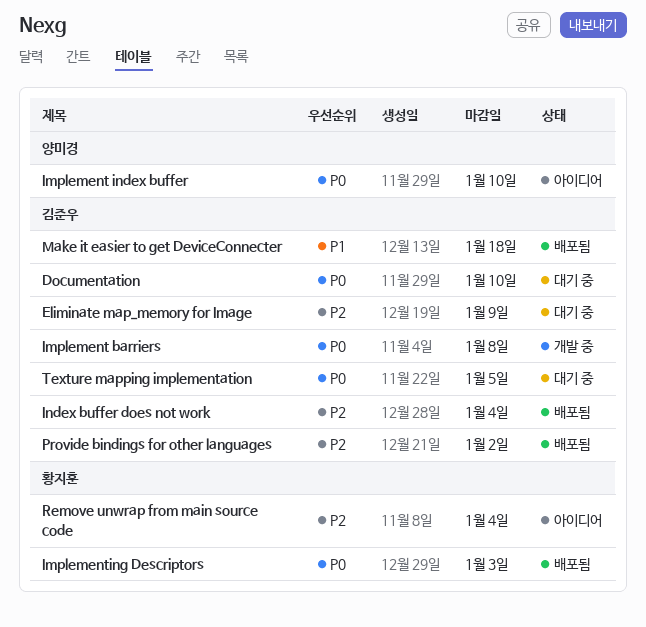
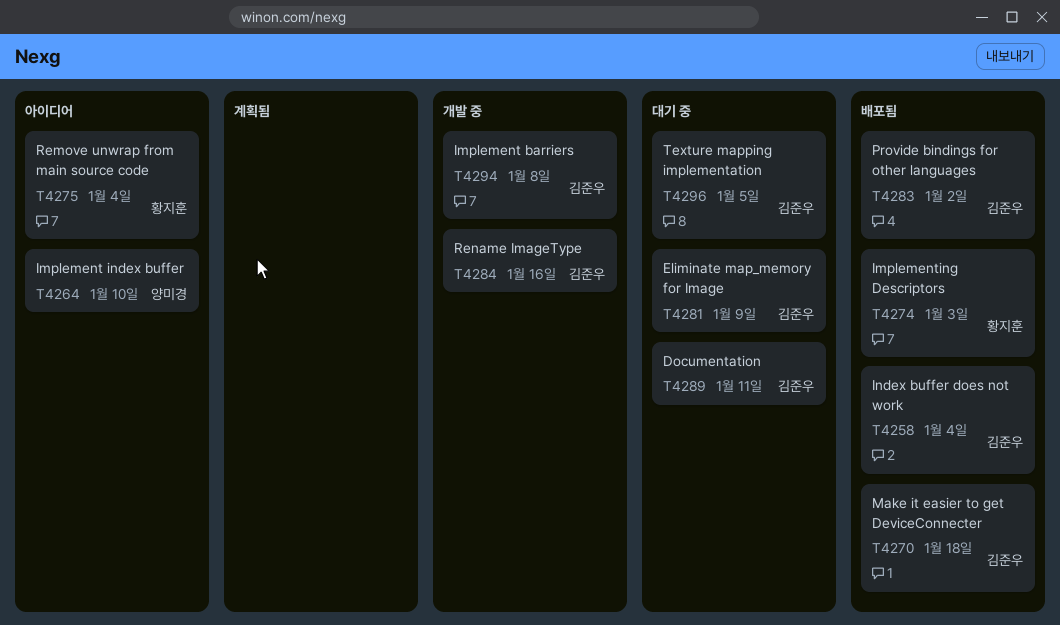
Documentation, due: Jan 10 -> Jan 11
Rename ImageType: none -> present

